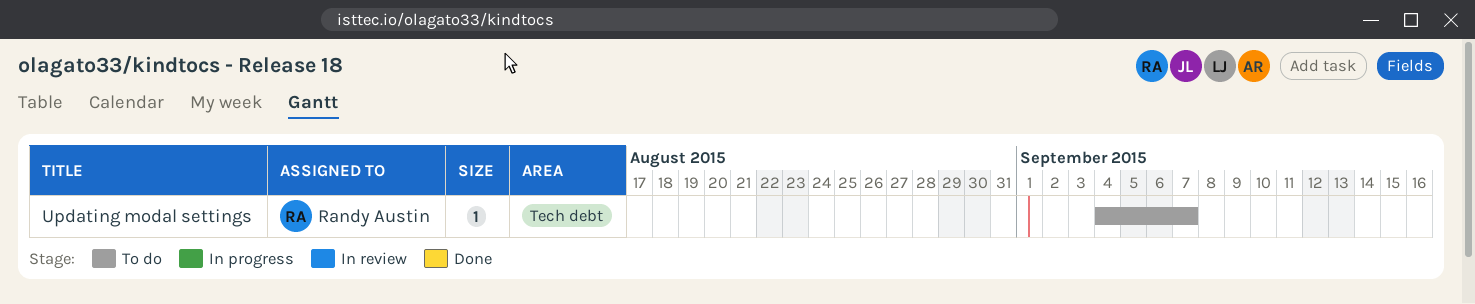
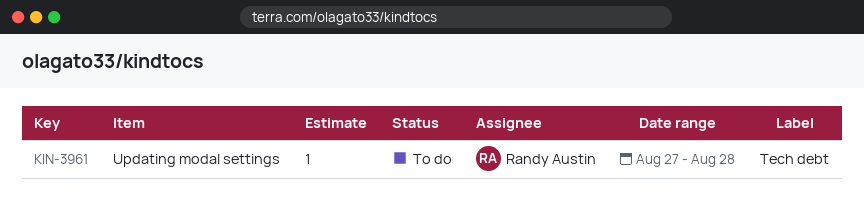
Updating modal settings, start: Sep 4 -> Aug 27
Updating modal settings, due: Sep 7 -> Aug 28

